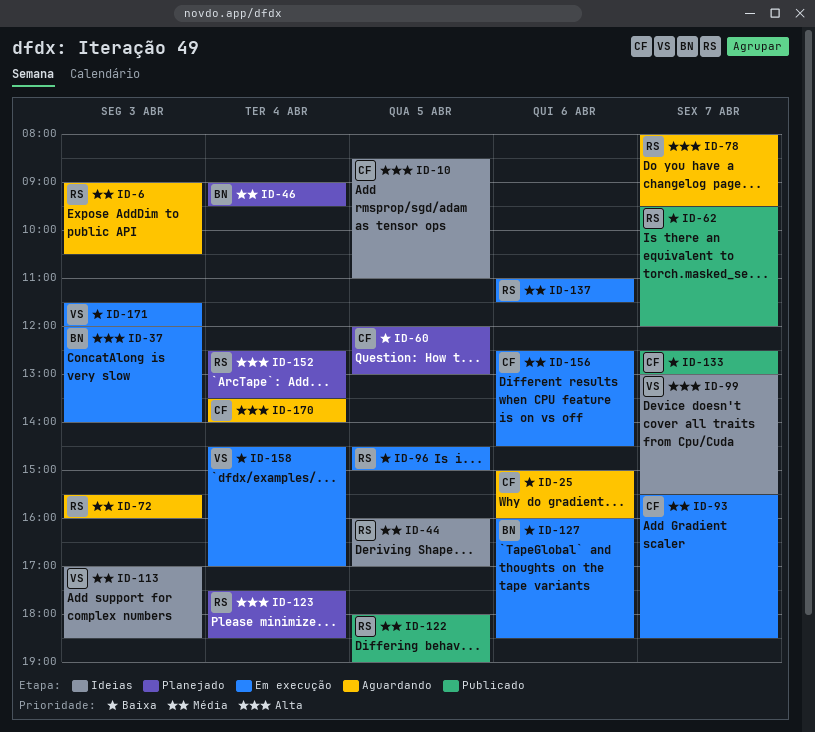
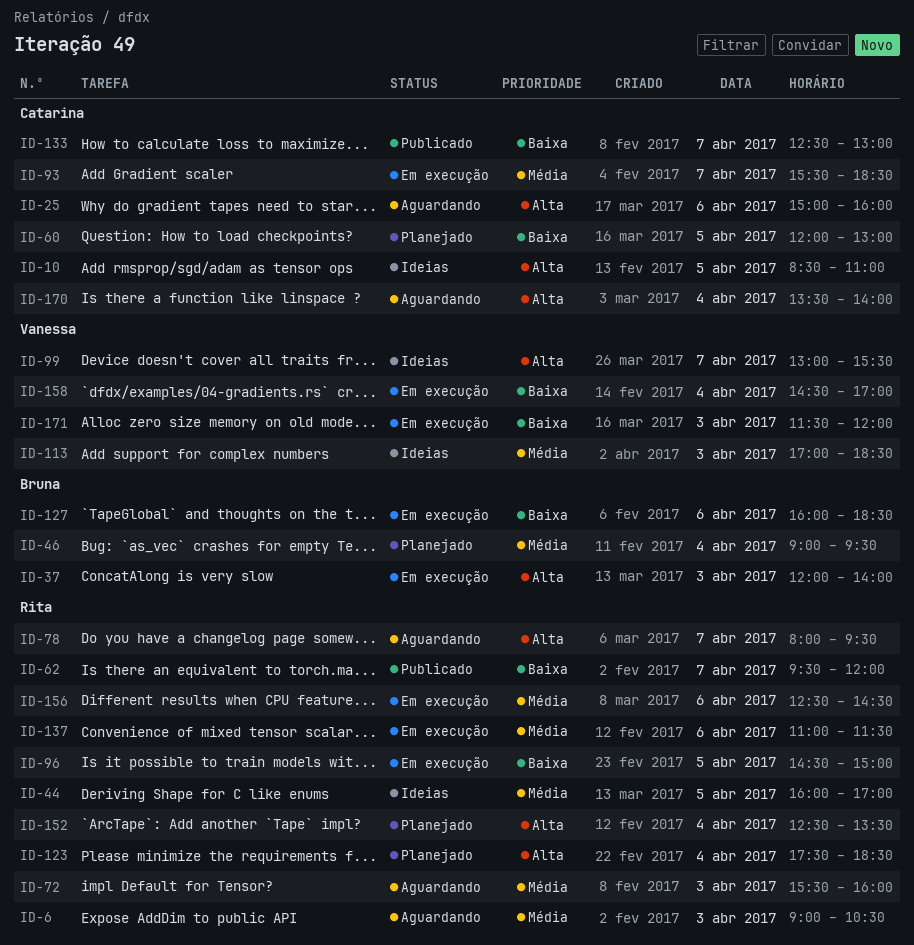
ID-25, priority: Baixa -> Alta
ID-122: present -> none
ID-156, owner: Catarina -> Rita

